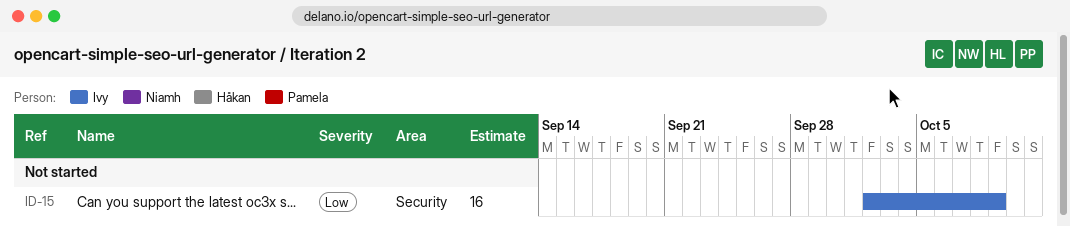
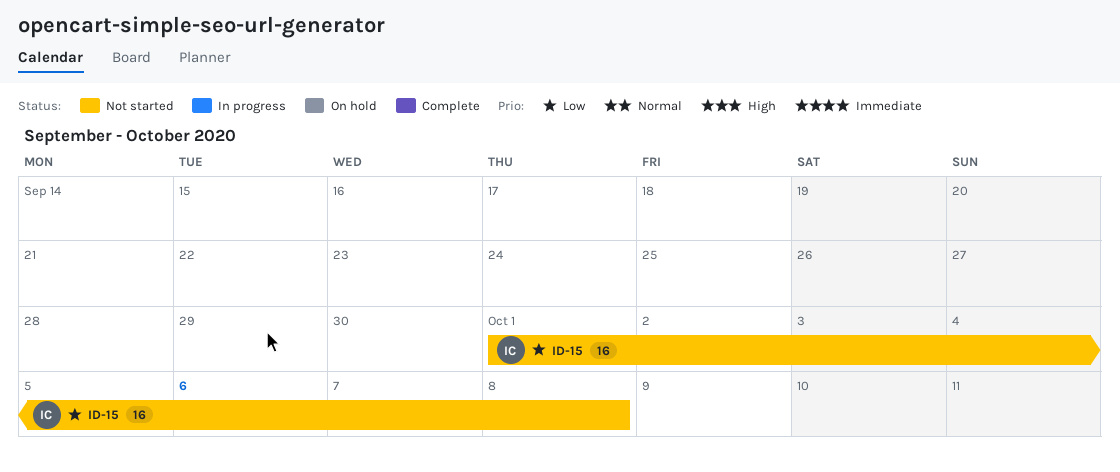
ID-15, start: Oct 2 -> Oct 1
ID-15, due: Oct 9 -> Oct 8

